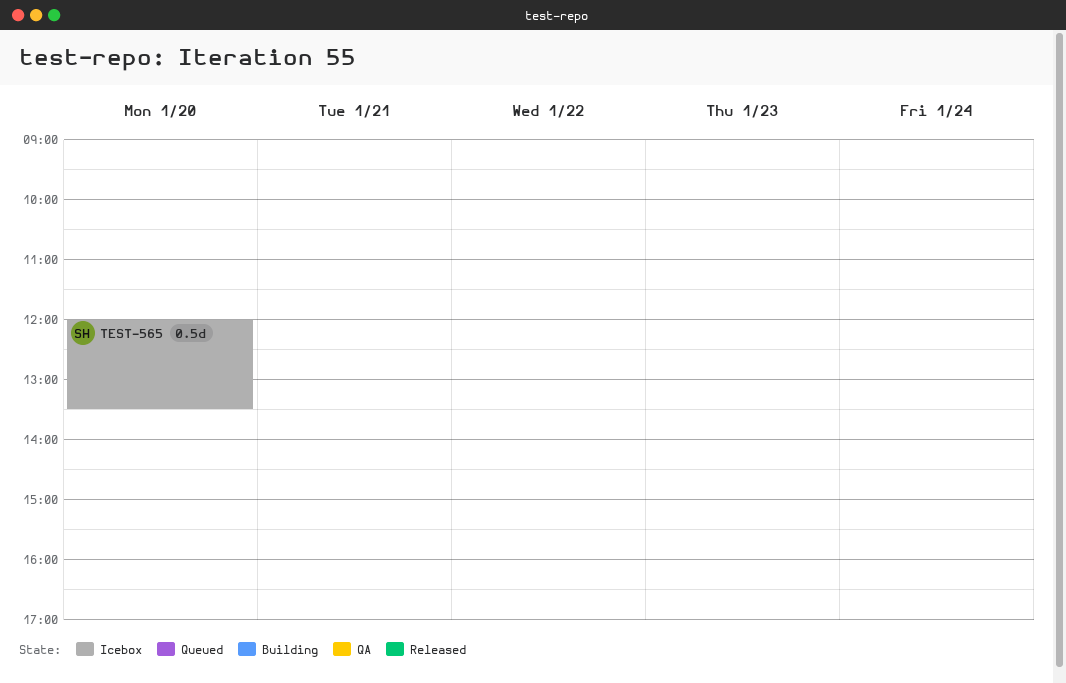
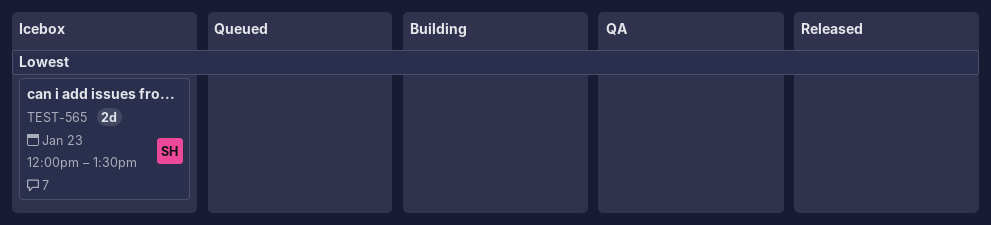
TEST-565, estimate: 0.5d -> 2d
TEST-565, day: Jan 20 -> Jan 23

